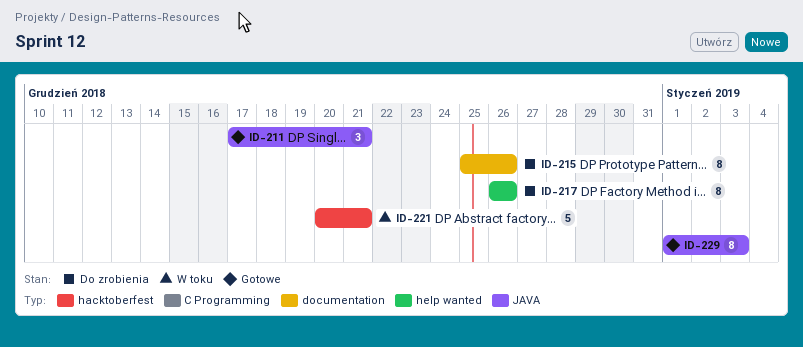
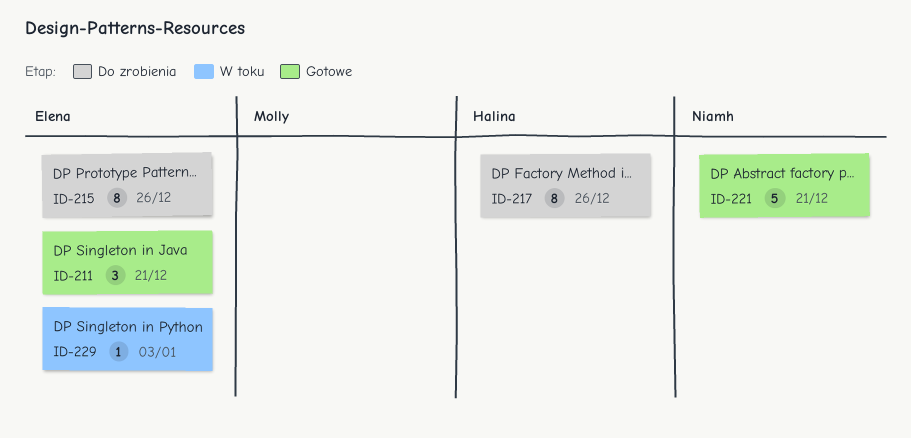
ID-221, status: W toku -> Gotowe
ID-229, status: Gotowe -> W toku
ID-229, estimate: 8 -> 1

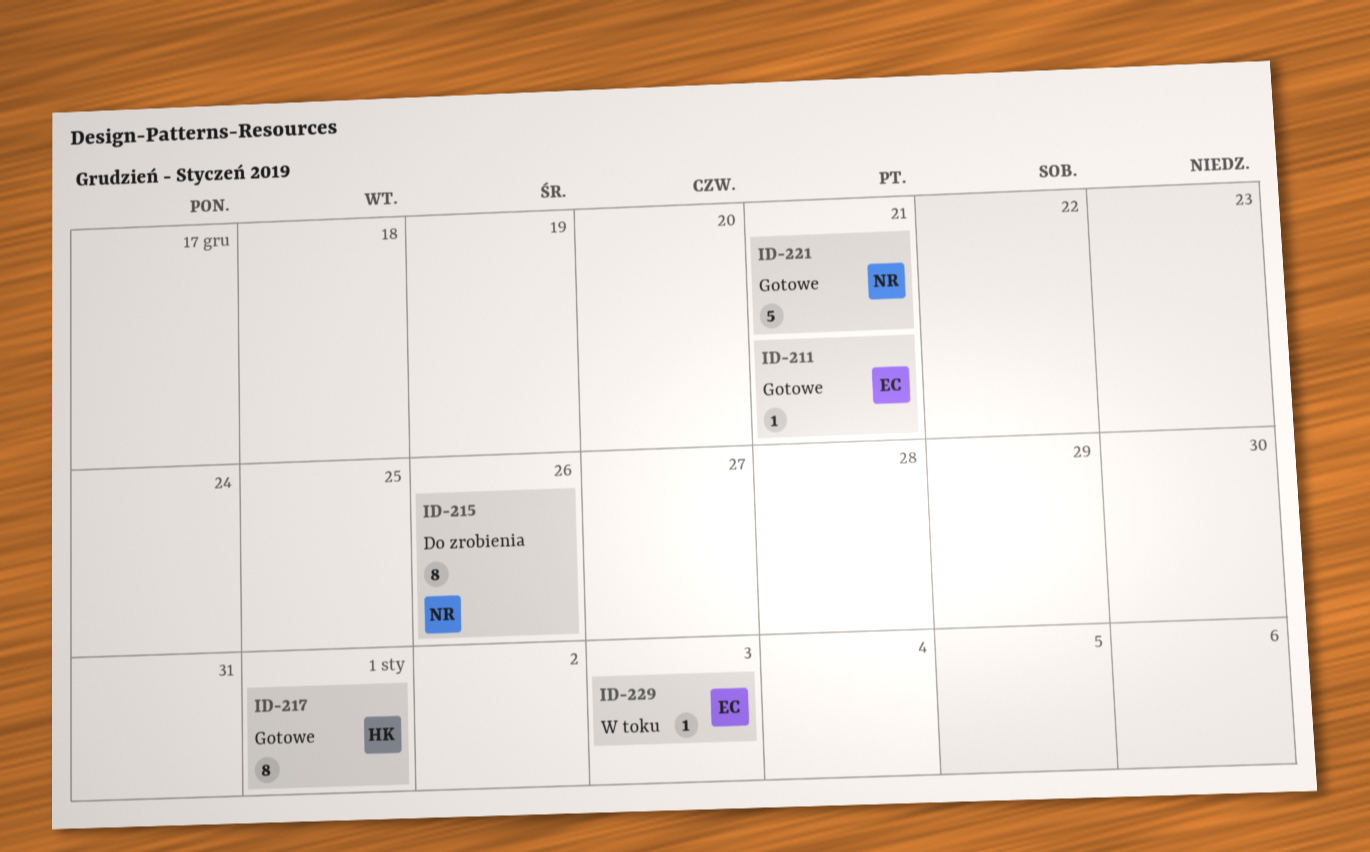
ID-211, estimate: 3 -> 1
ID-215, owner: Elena -> Niamh
ID-217, status: Do zrobienia -> Gotowe
ID-217, due: Dec 26 -> Jan 1

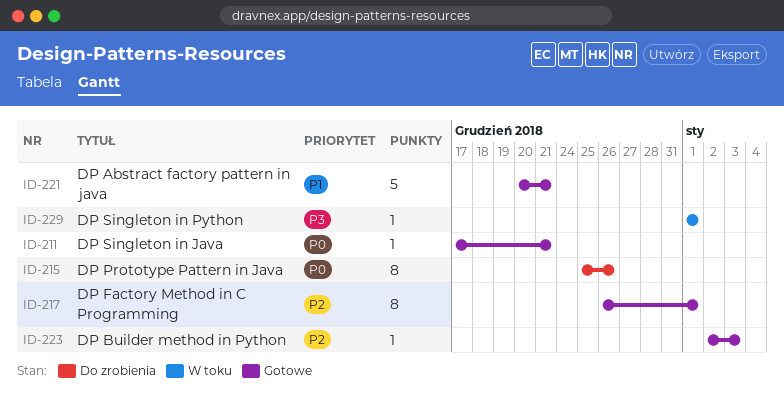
ID-223: none -> present
ID-229, due: Jan 3 -> Jan 1

